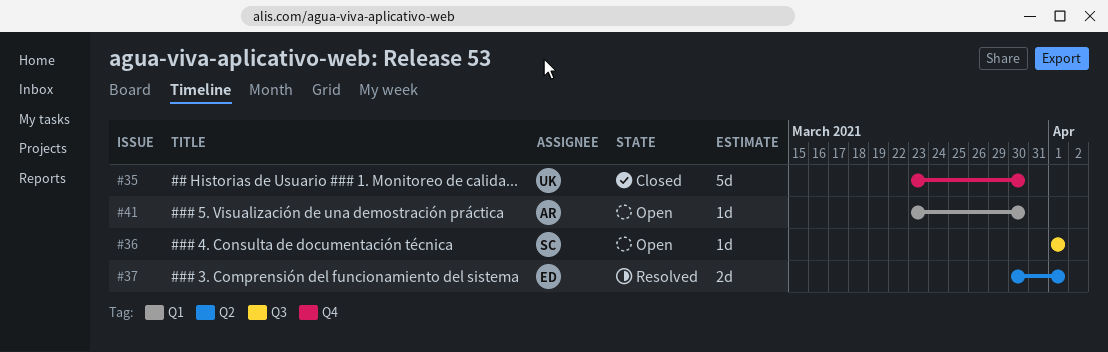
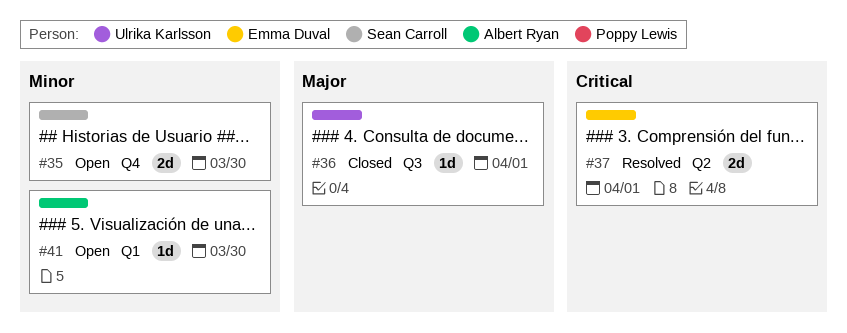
#35, status: Closed -> Open
#35, owner: Ulrika Karlsson -> Sean Carroll
#35, estimate: 5d -> 2d
#36, status: Open -> Closed
#36, owner: Sean Carroll -> Ulrika Karlsson

